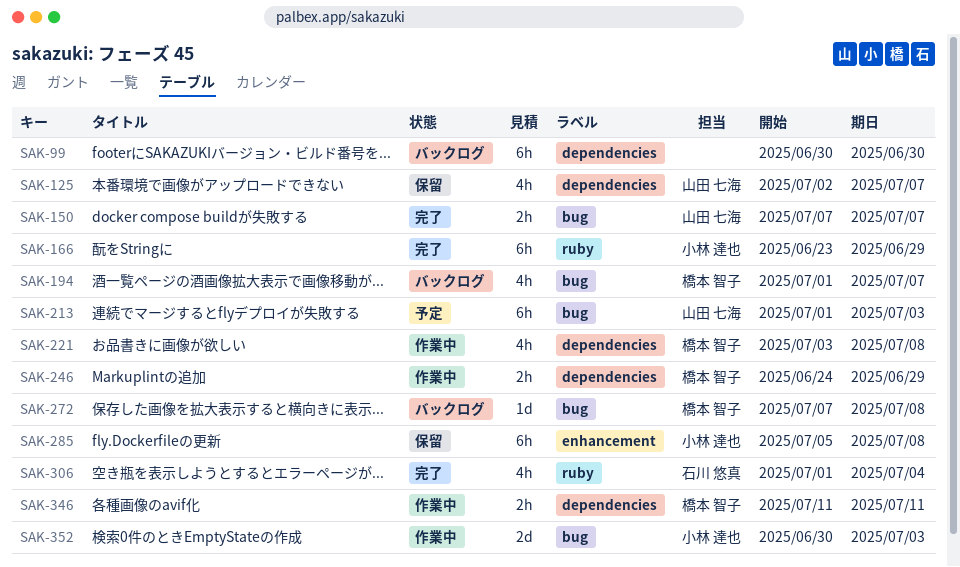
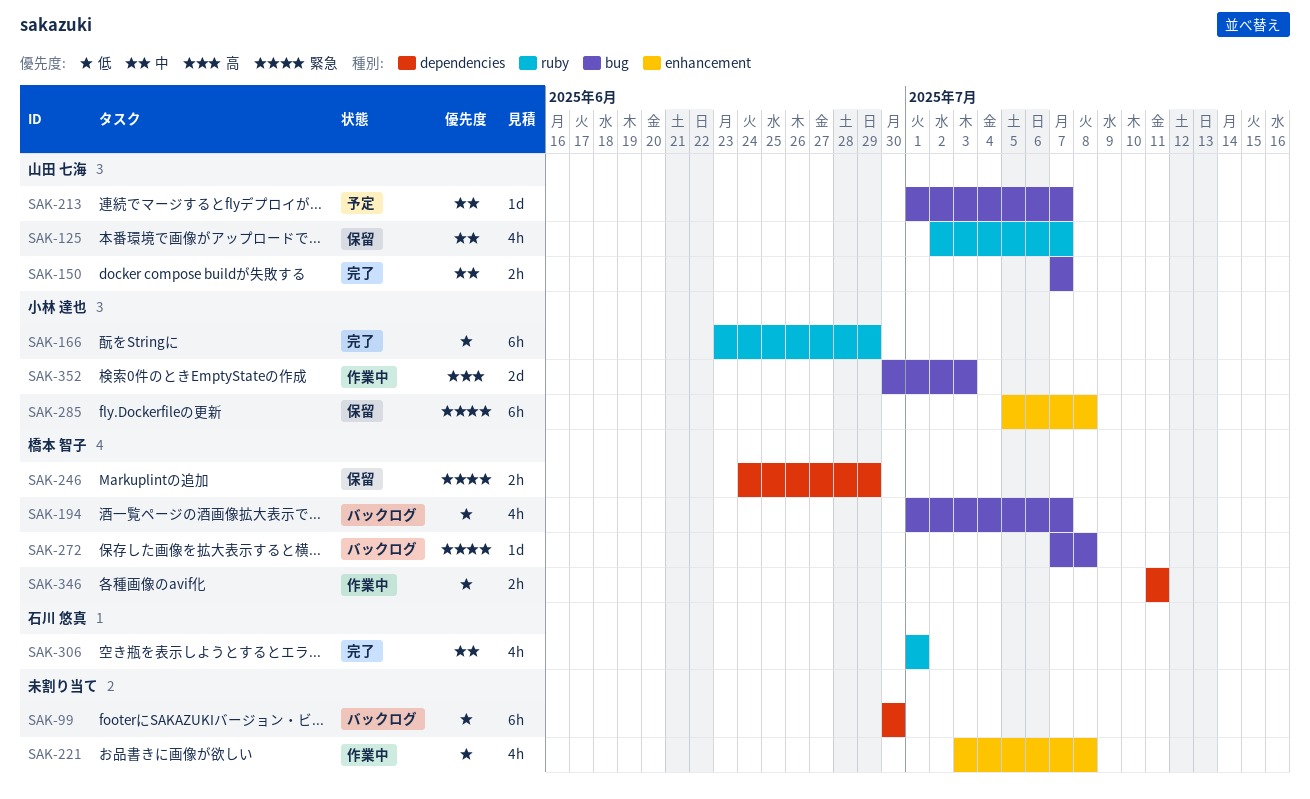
SAK-125, label: dependencies -> ruby
SAK-213, estimate: 6h -> 1d
SAK-213, due: Jul 3 -> Jul 7
SAK-221, owner: 橋本 智子 -> none
SAK-221, label: dependencies -> enhancement
SAK-246, status: 作業中 -> 保留
SAK-306, due: Jul 4 -> Jul 1

